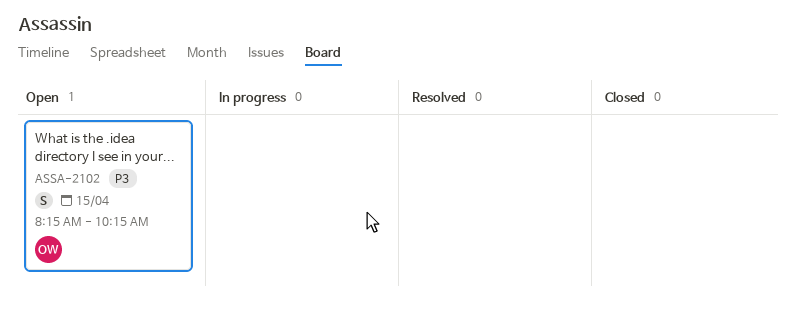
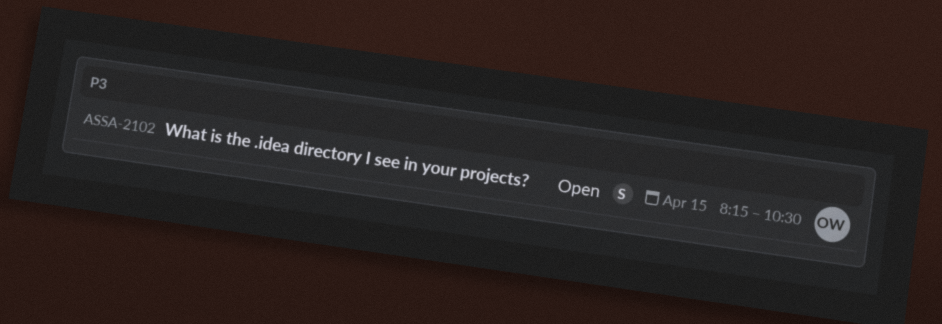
ASSA-2102, ends: 10:15 -> 10:30

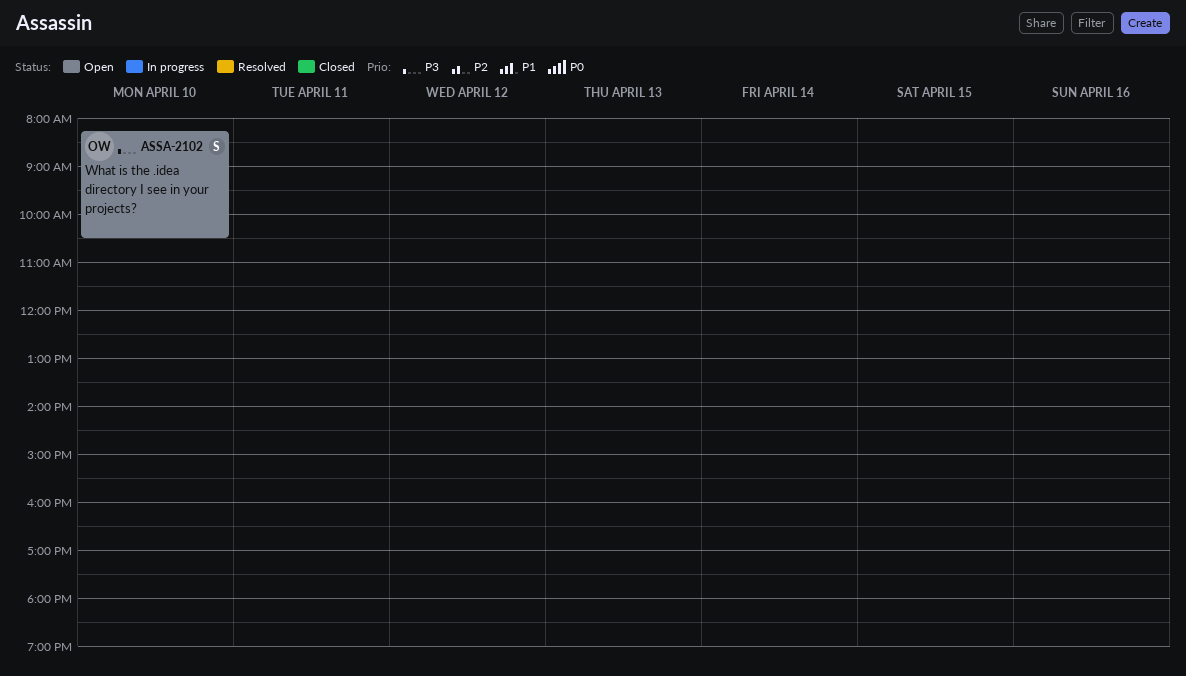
ASSA-2102, day: Apr 15 -> Apr 10

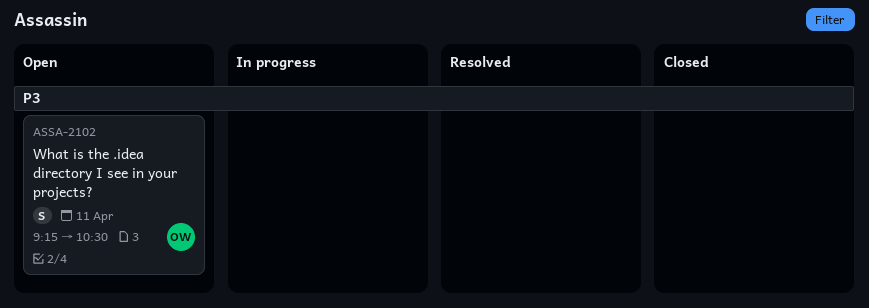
ASSA-2102, day: Apr 10 -> Apr 11
ASSA-2102, begins: 08:15 -> 09:15

